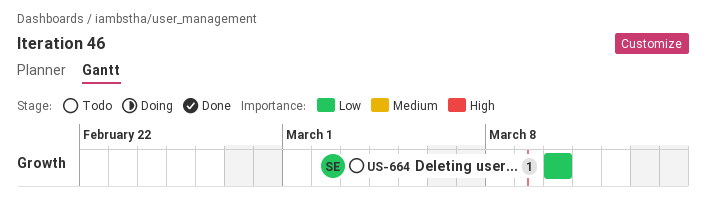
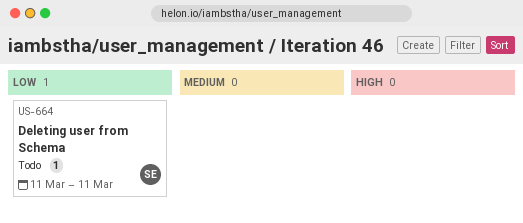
US-664, start: Mar 10 -> Mar 11
US-664, due: Mar 10 -> Mar 11

